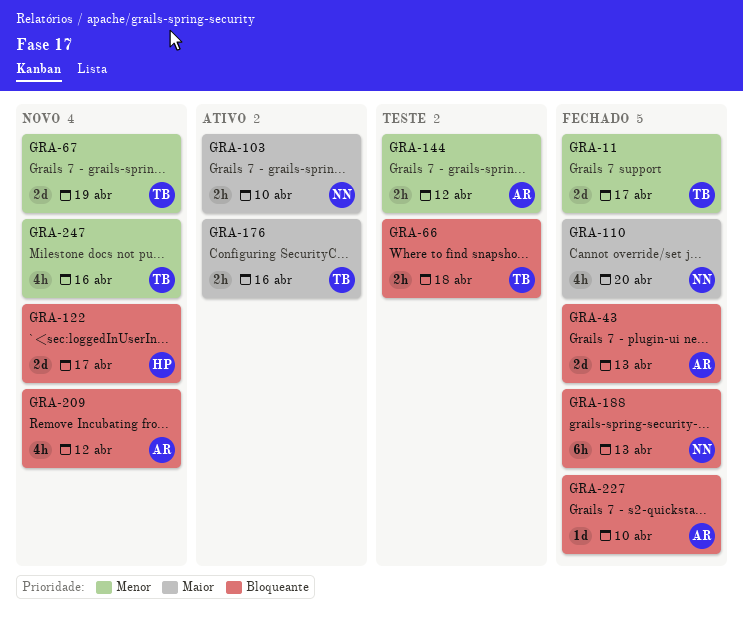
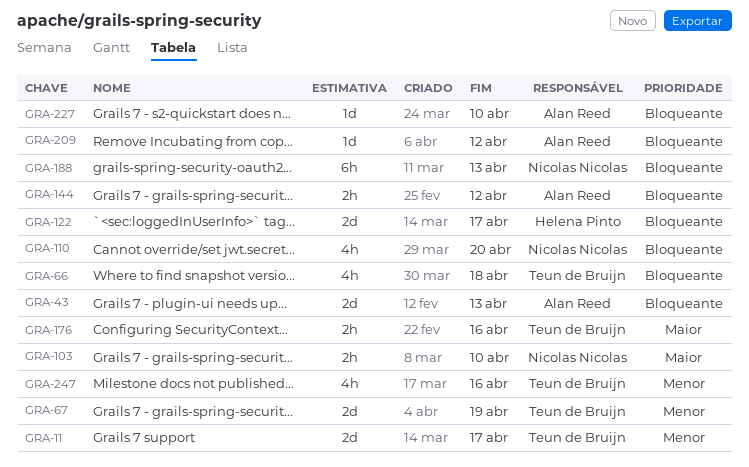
GRA-66, estimate: 2h -> 4h
GRA-110, priority: Maior -> Bloqueante
GRA-144, priority: Menor -> Bloqueante
GRA-209, estimate: 4h -> 1d

